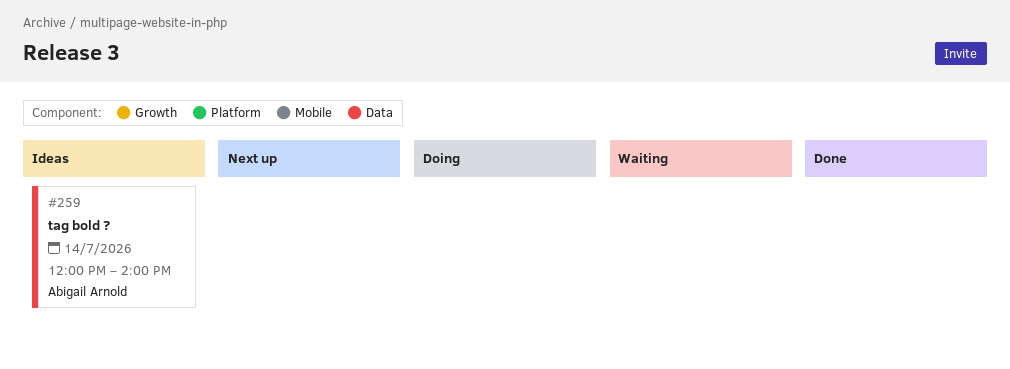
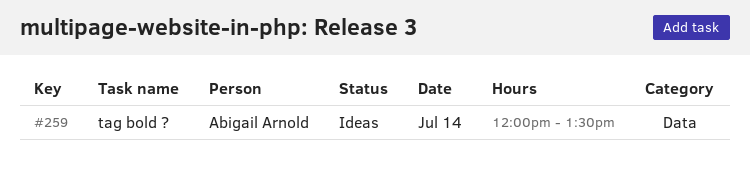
#259, ends: 14:00 -> 13:30

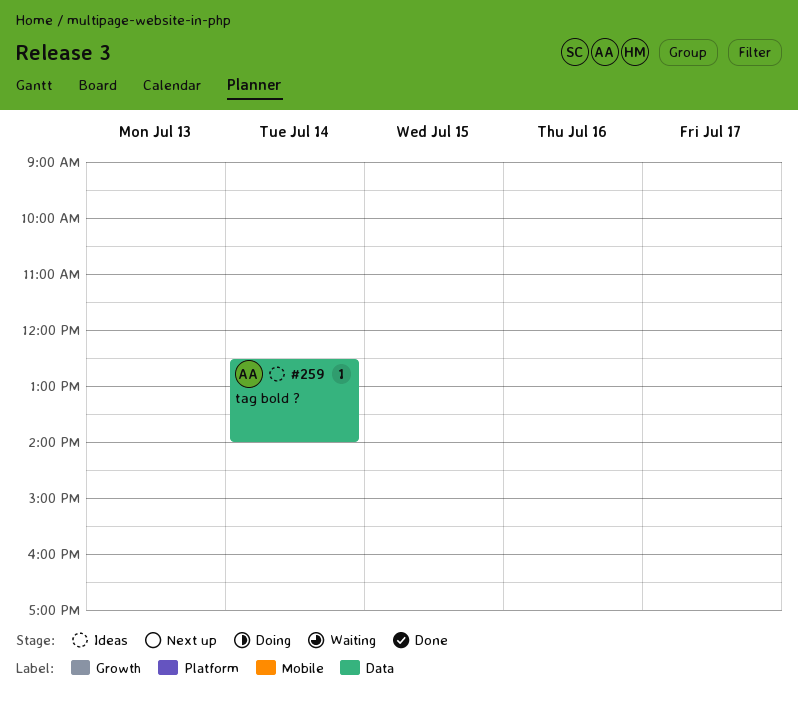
#259, begins: 12:00 -> 12:30
#259, ends: 13:30 -> 14:00

